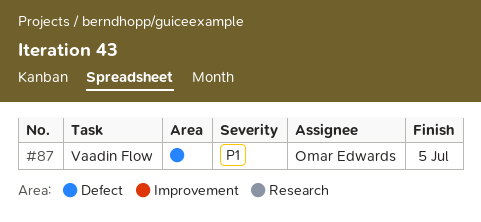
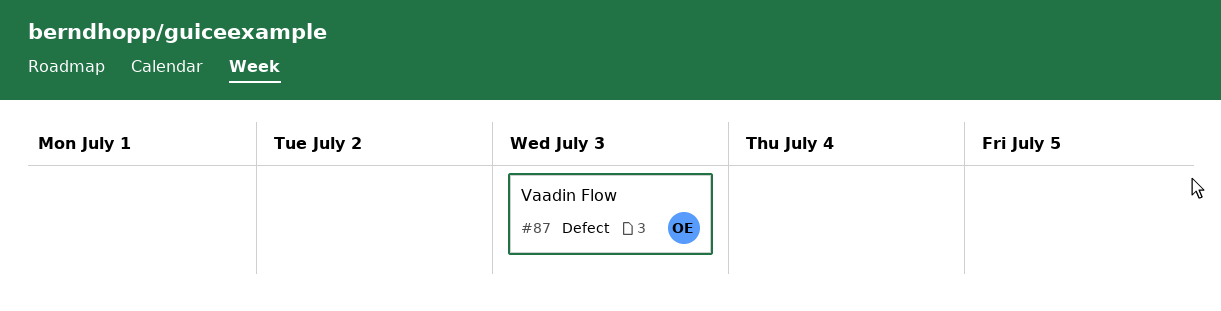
#87, due: Jul 5 -> Jul 3

